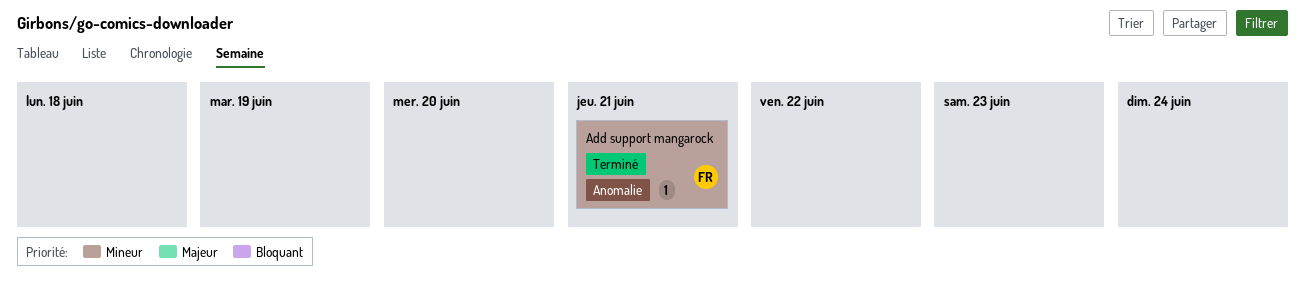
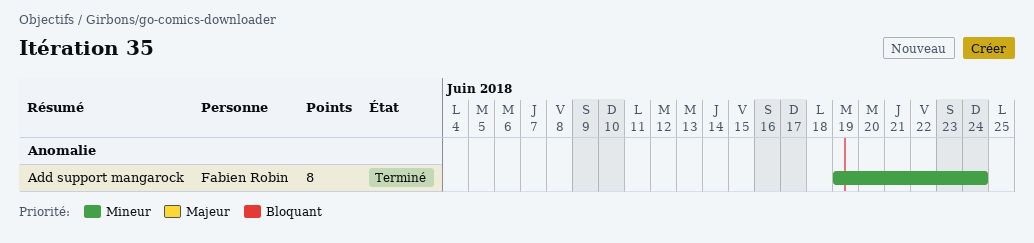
Add support mangarock, estimate: 1 -> 8
Add support mangarock, due: Jun 21 -> Jun 24

